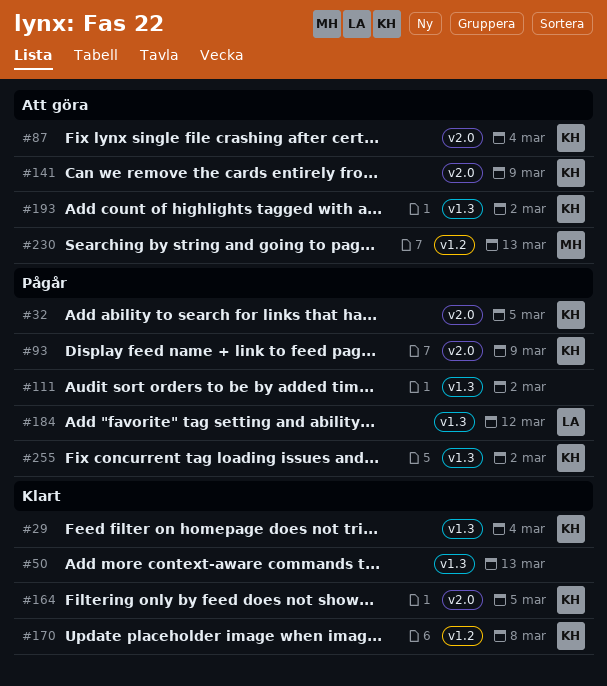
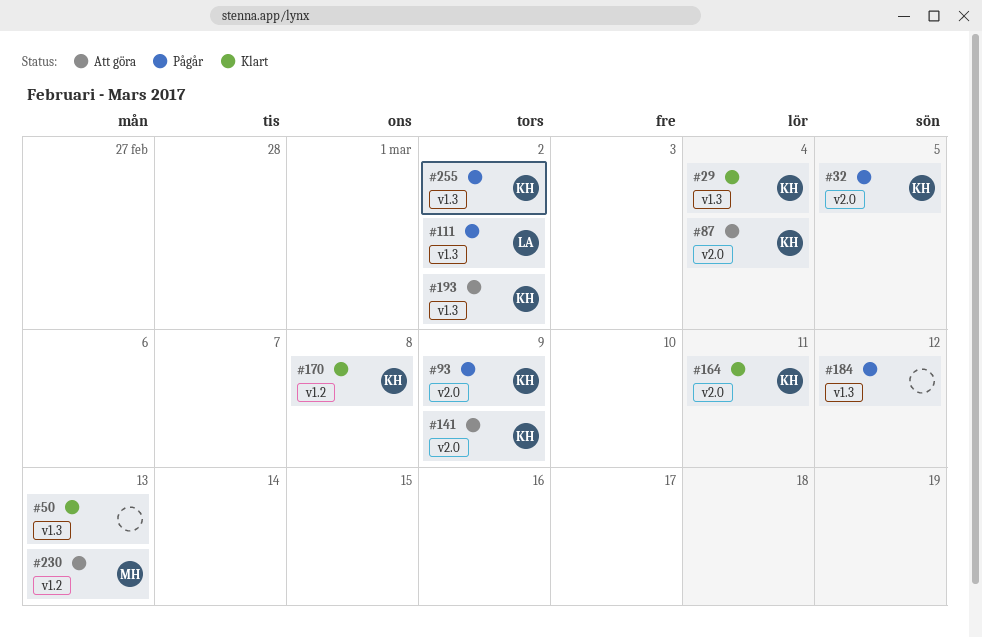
#111, owner: none -> LA
#164, due: Mar 5 -> Mar 11
#184, owner: LA -> none

